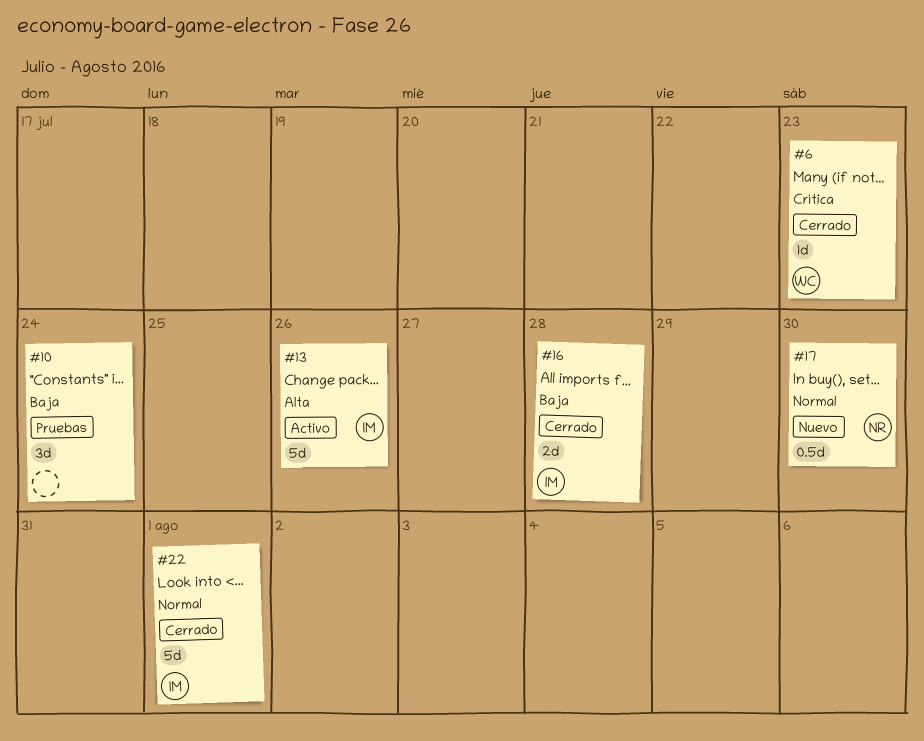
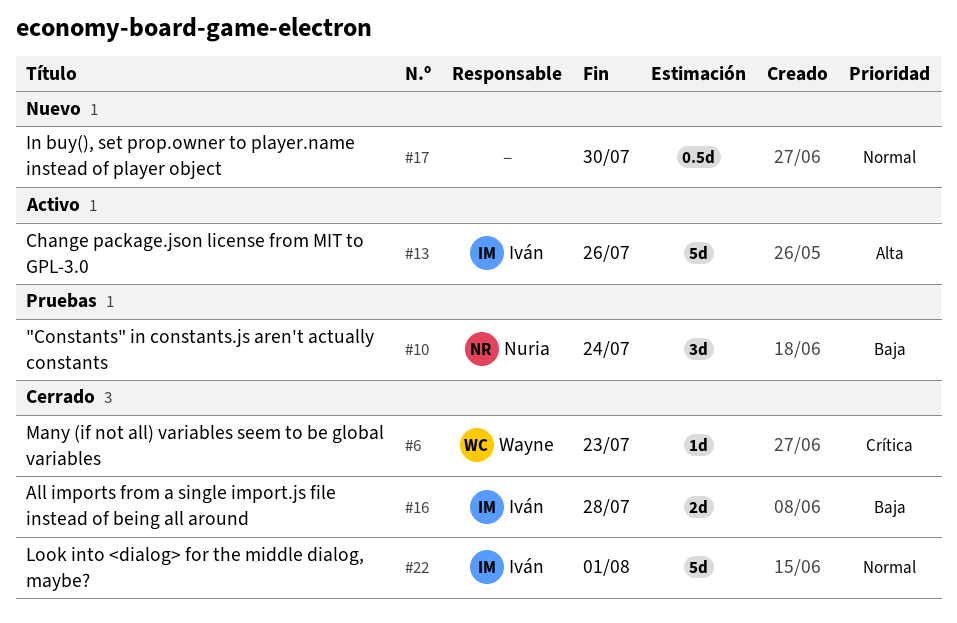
#10, owner: none -> Nuria
#17, owner: Nuria -> none

